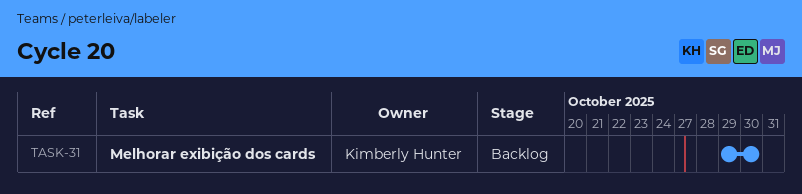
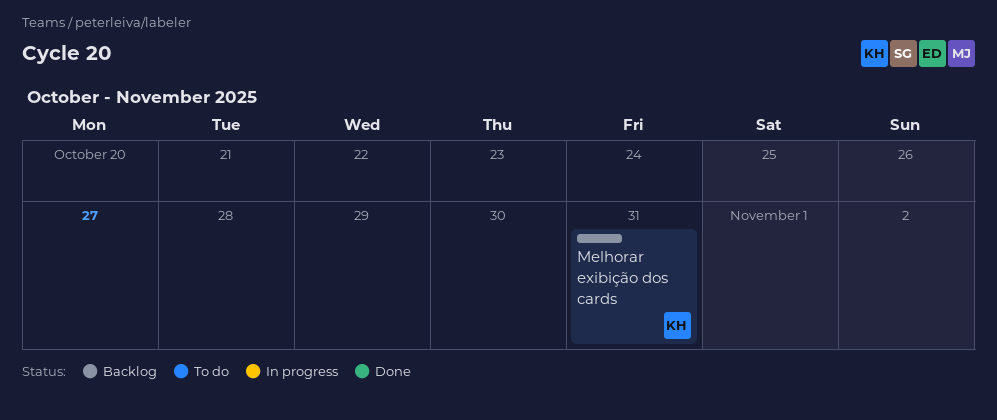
Melhorar exibição dos cards, due: Oct 30 -> Oct 31

